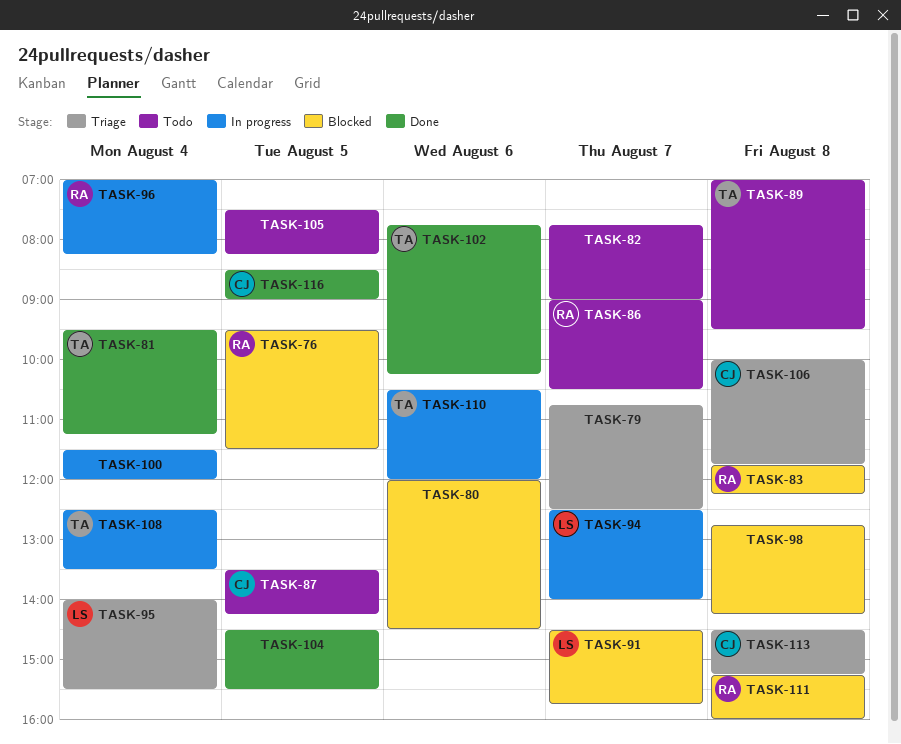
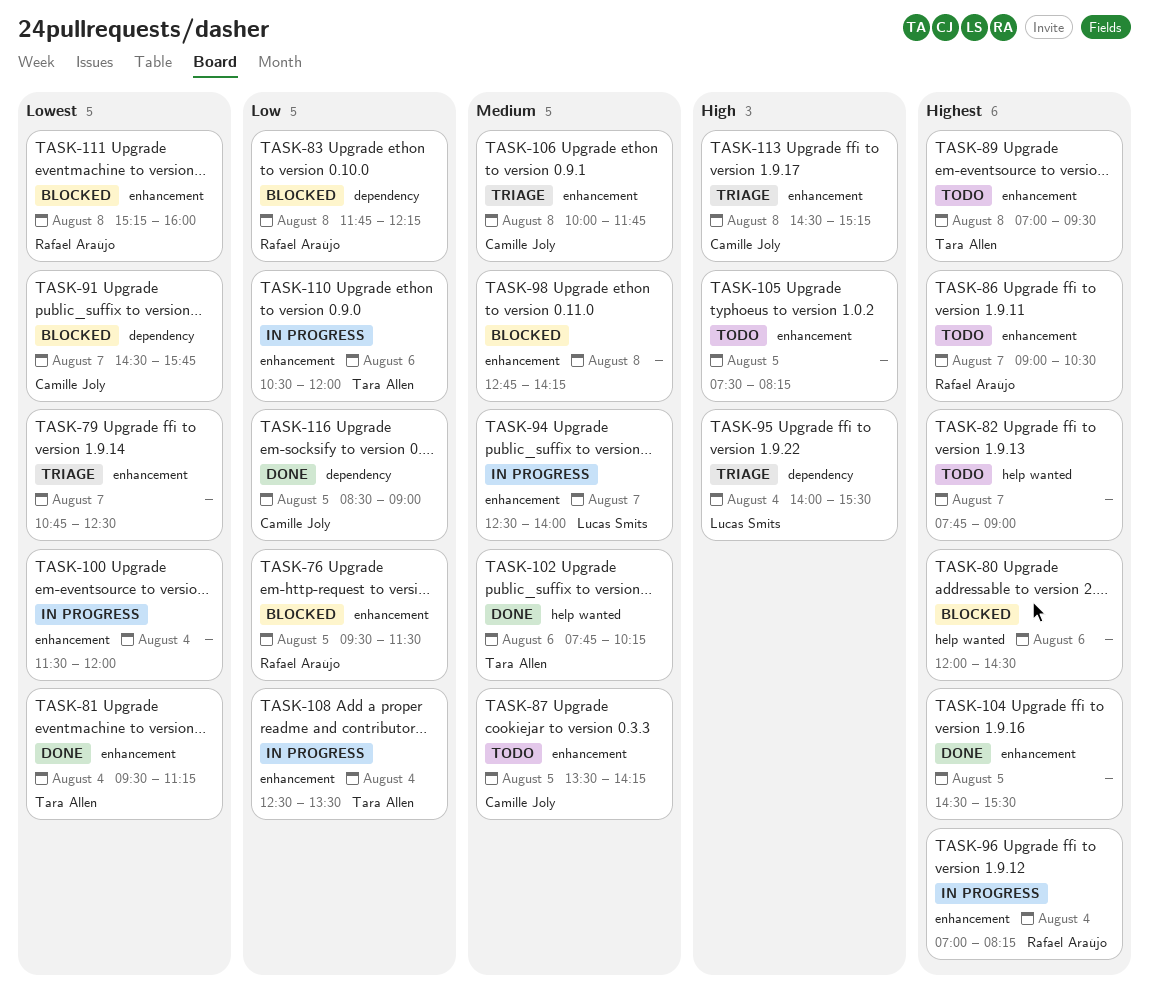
TASK-91, owner: Lucas Smits -> Camille Joly

